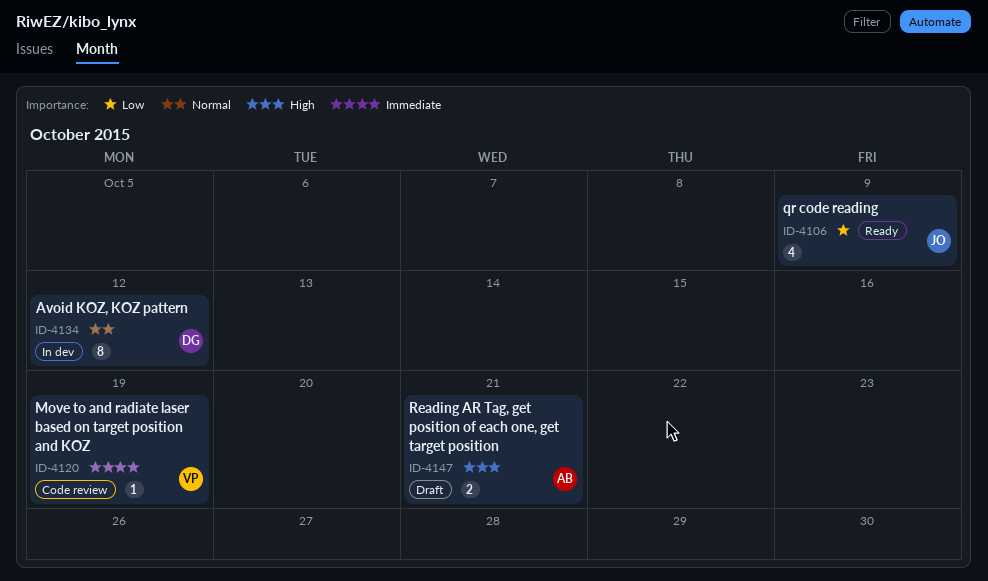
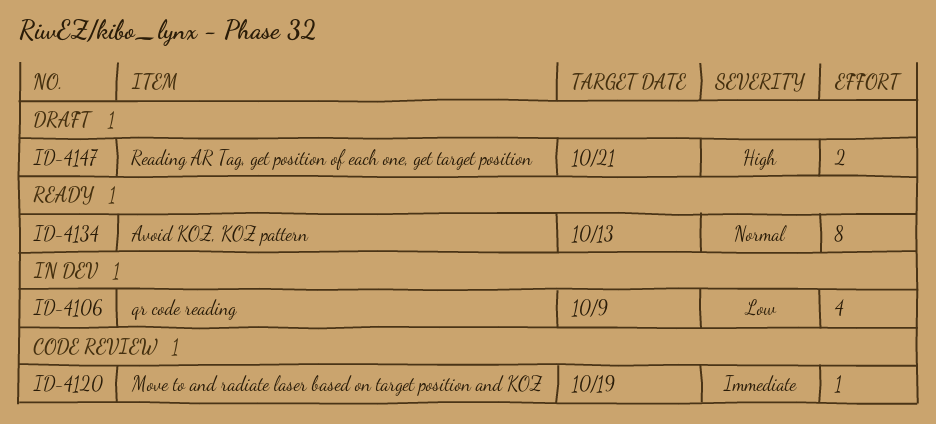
ID-4106, status: Ready -> In dev
ID-4134, status: In dev -> Ready
ID-4134, due: Oct 12 -> Oct 13

